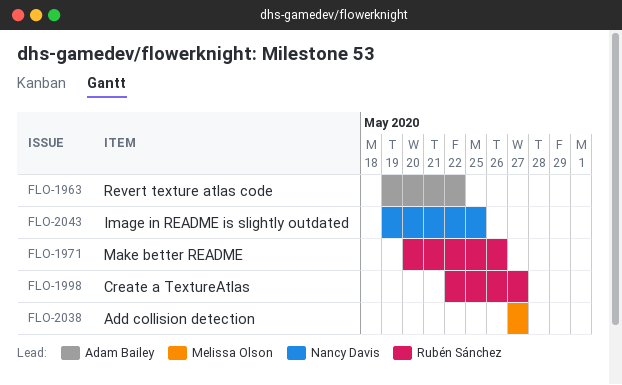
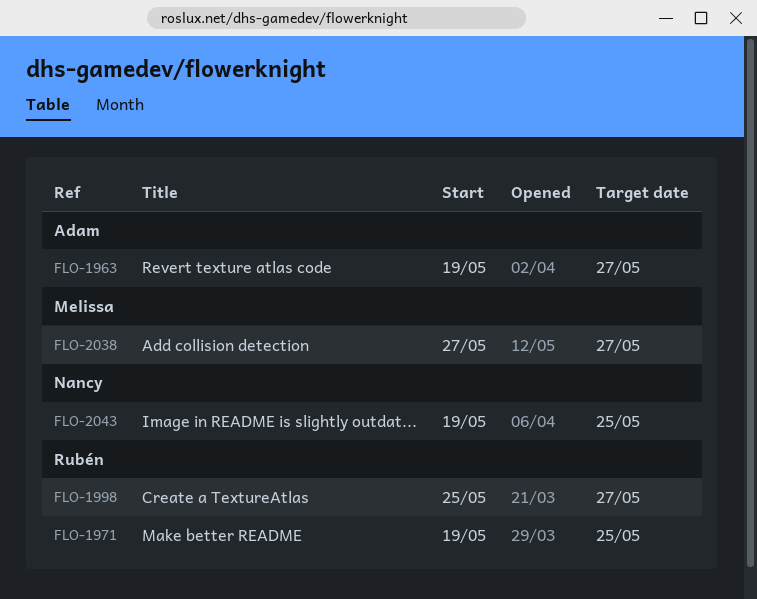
FLO-1963, due: May 22 -> May 27
FLO-1971, start: May 20 -> May 19
FLO-1971, due: May 26 -> May 25
FLO-1998, start: May 22 -> May 25

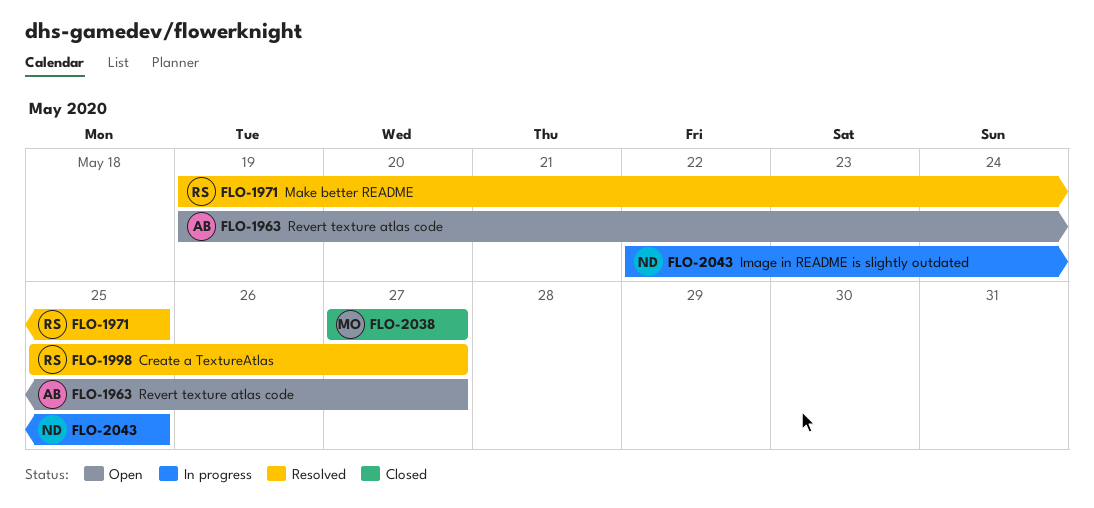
FLO-2043, start: May 19 -> May 22

